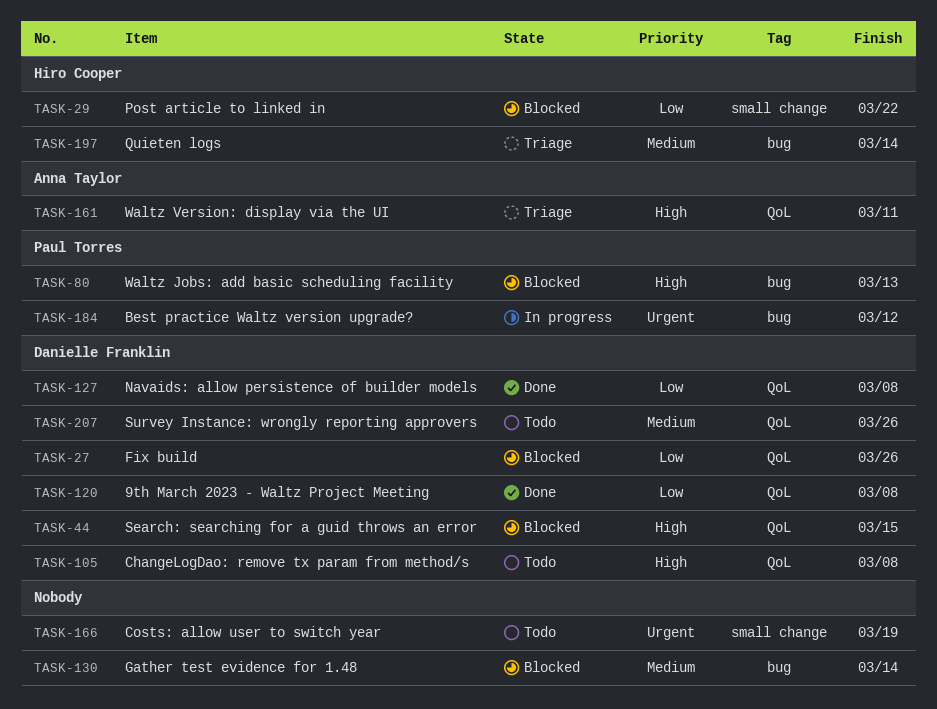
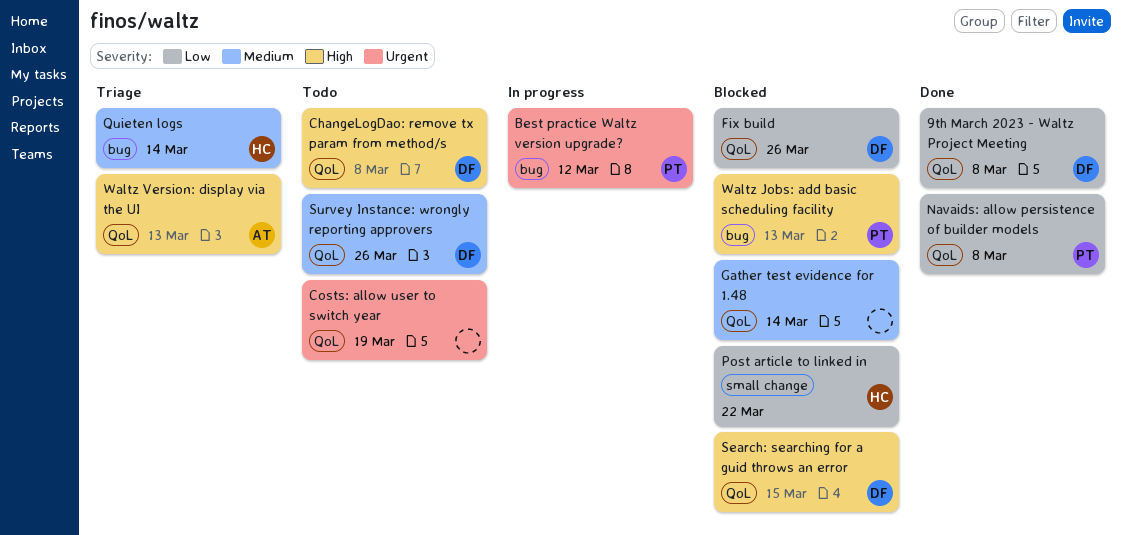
Costs: allow user to switch year, label: small change -> QoL
Gather test evidence for 1.48, label: bug -> QoL
Navaids: allow persistence of builder models, owner: Danielle Franklin -> Paul Torres
Waltz Version: display via the UI, due: Mar 11 -> Mar 13

